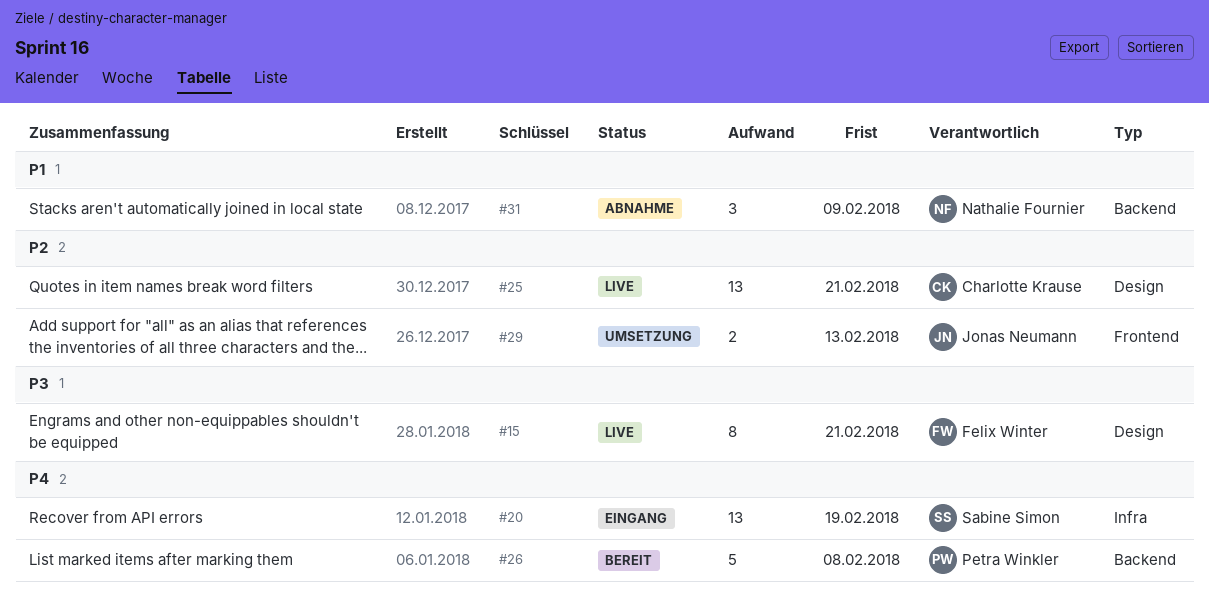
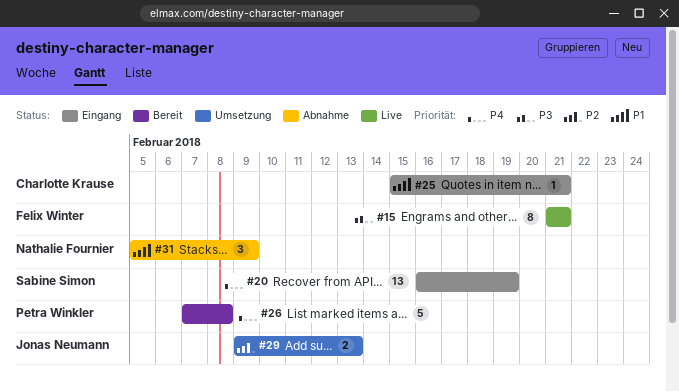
#25, status: Live -> Eingang
#25, priority: P2 -> P1
#25, estimate: 13 -> 1

